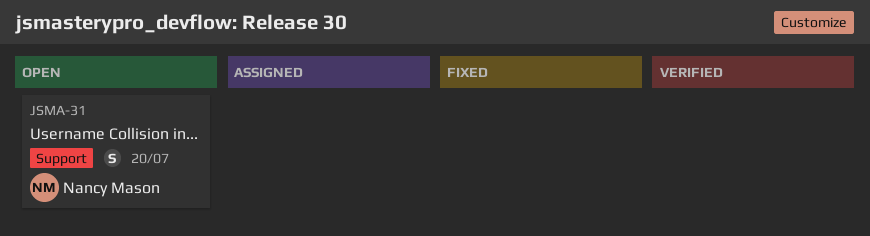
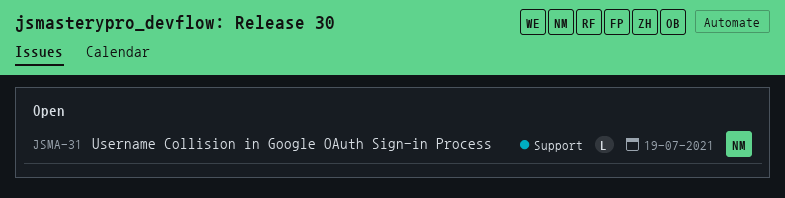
JSMA-31, estimate: S -> L
JSMA-31, due: Jul 20 -> Jul 19

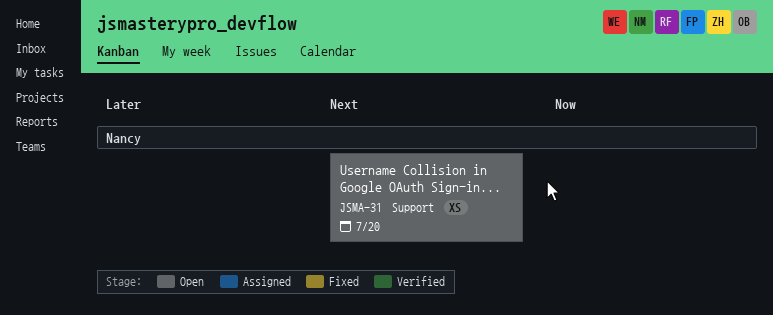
JSMA-31, estimate: L -> XS
JSMA-31, due: Jul 19 -> Jul 20

